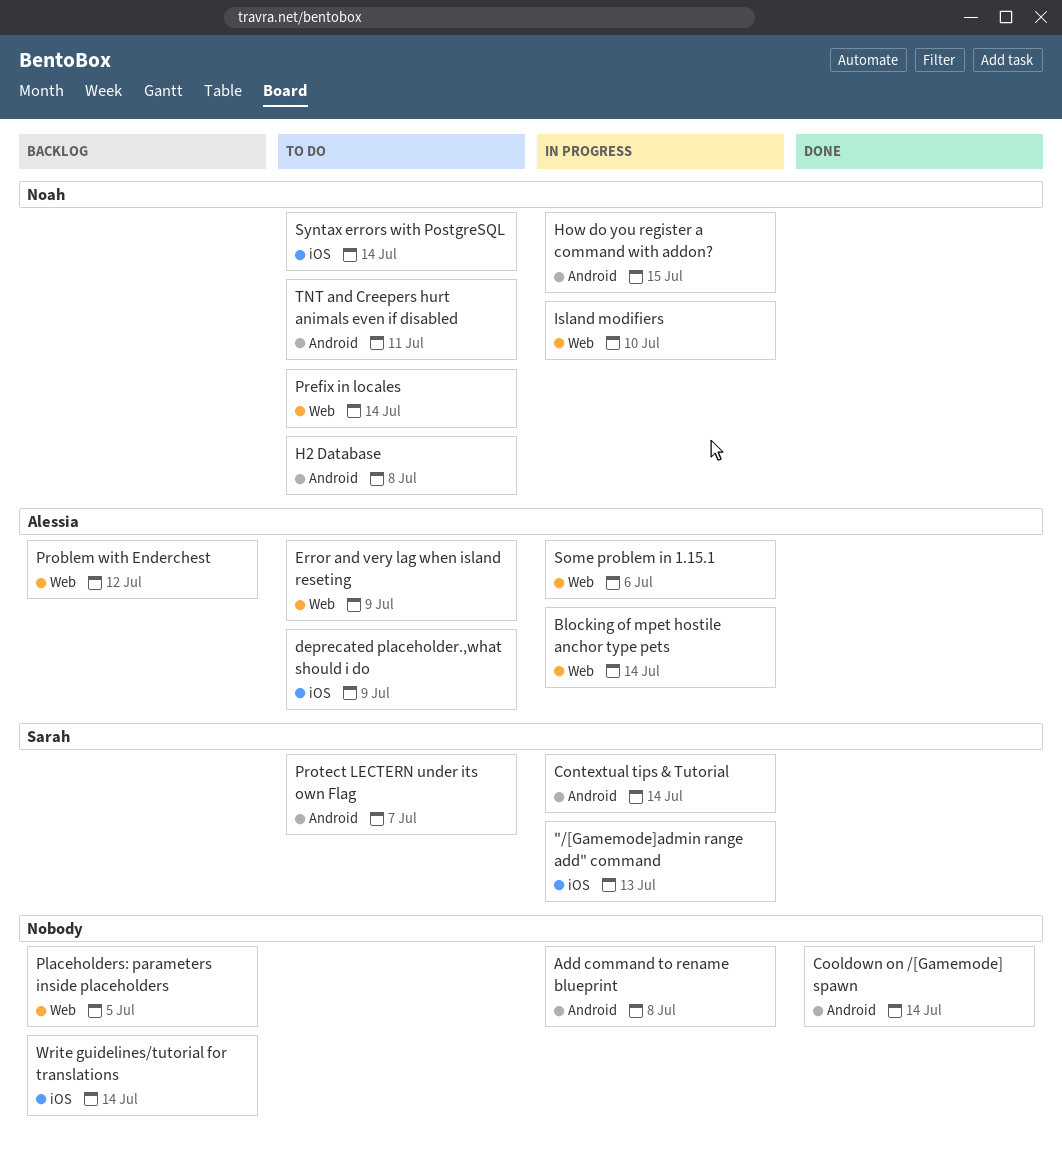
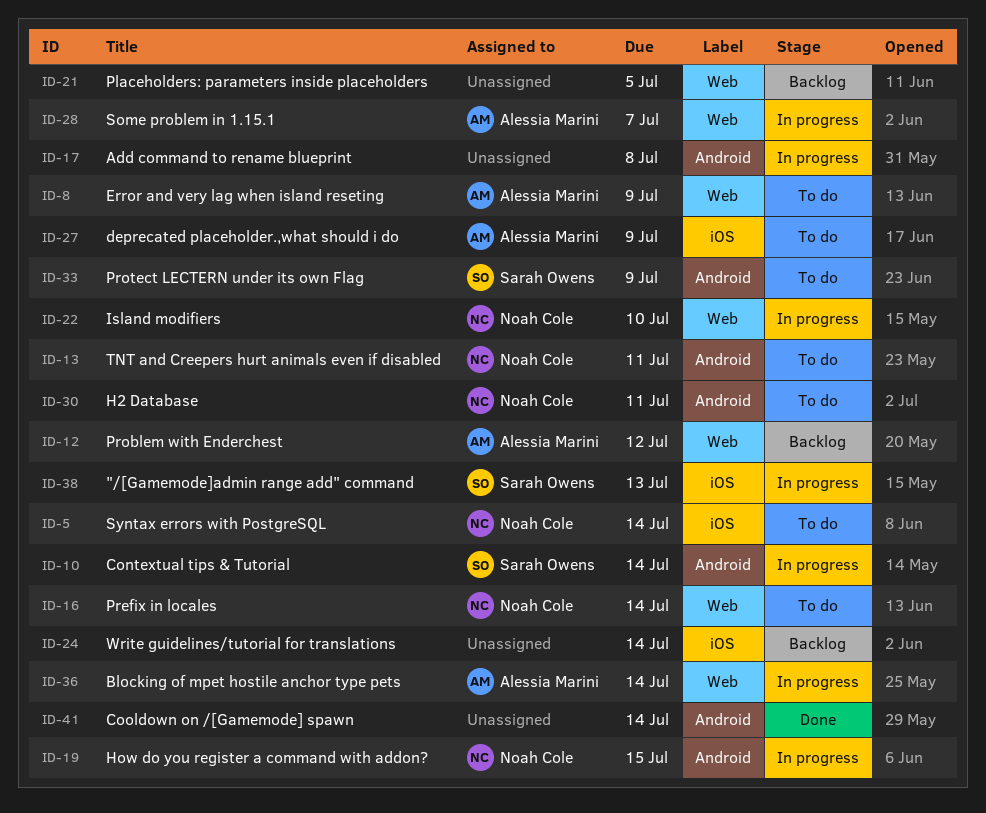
H2 Database, due: Jul 8 -> Jul 11
Protect LECTERN under its own Flag, due: Jul 7 -> Jul 9
Some problem in 1.15.1, due: Jul 6 -> Jul 7

